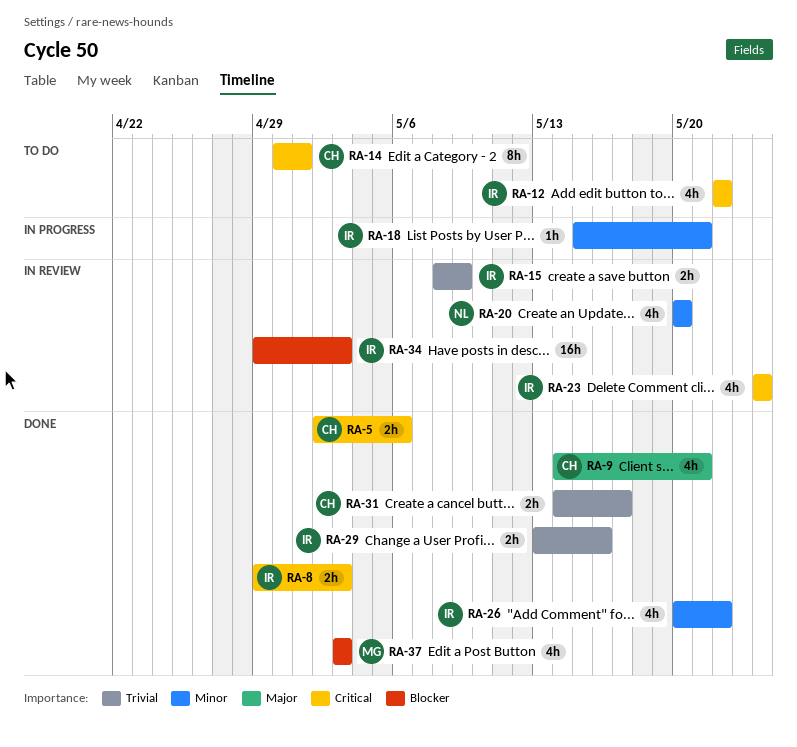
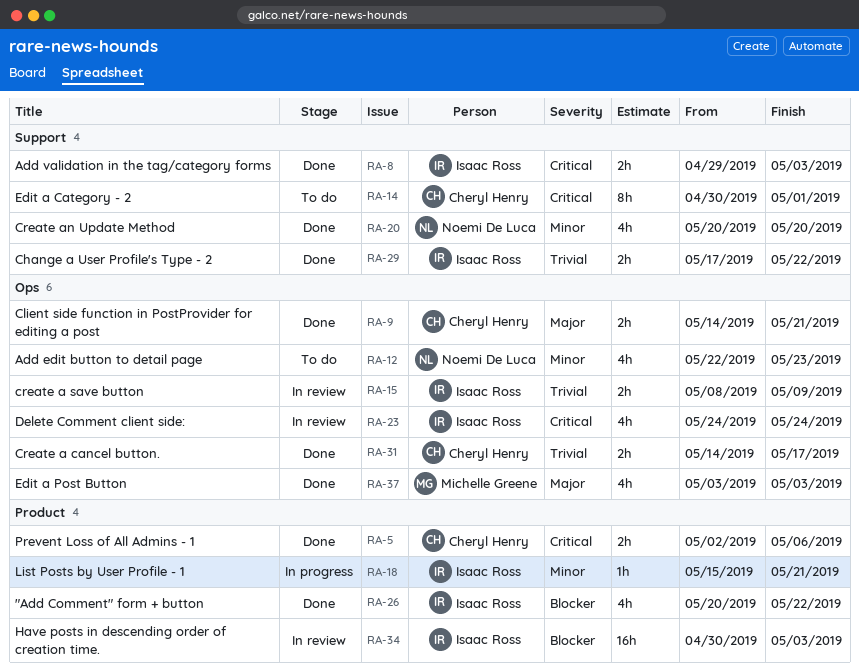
RA-9, estimate: 4h -> 2h
RA-12, owner: Isaac Ross -> Noemi De Luca
RA-12, priority: Critical -> Minor
RA-12, due: May 22 -> May 23
RA-20, status: In review -> Done
RA-26, priority: Minor -> Blocker
RA-29, start: May 13 -> May 17
RA-29, due: May 16 -> May 22
RA-34, start: Apr 29 -> Apr 30
RA-37, priority: Blocker -> Major

